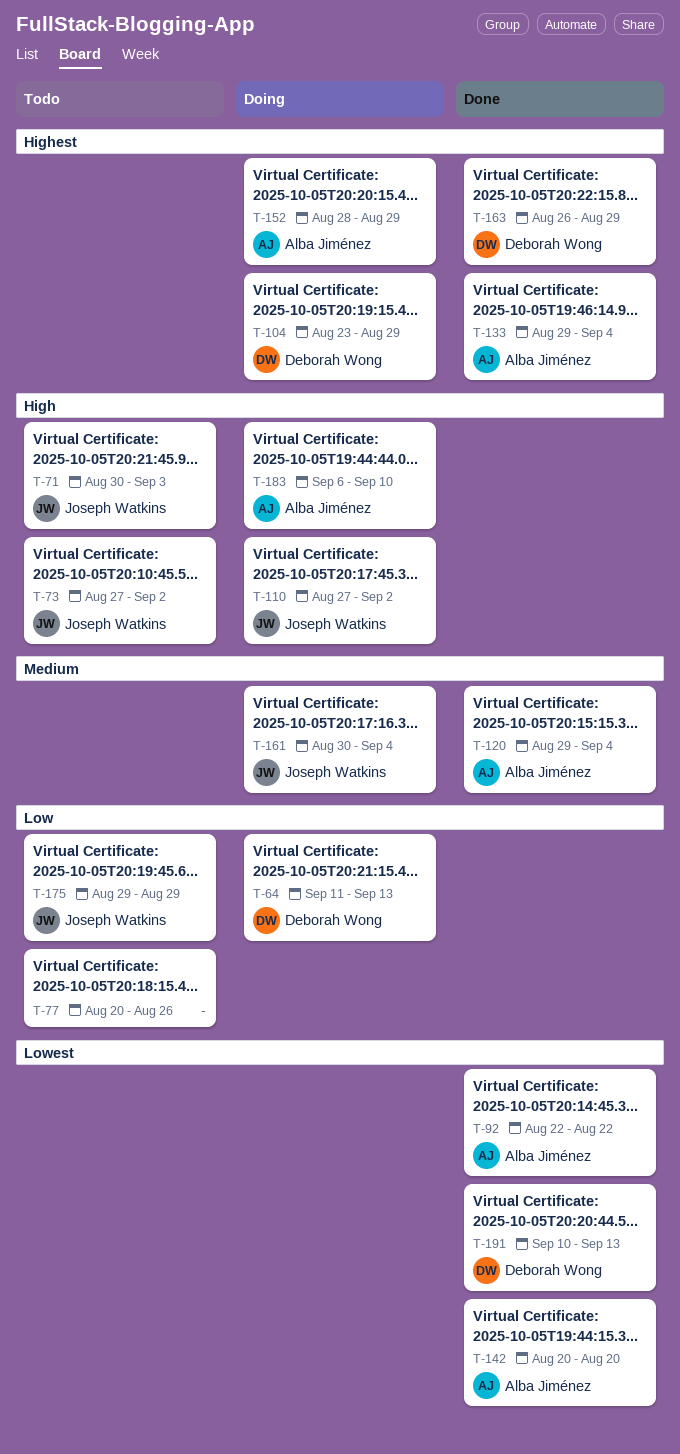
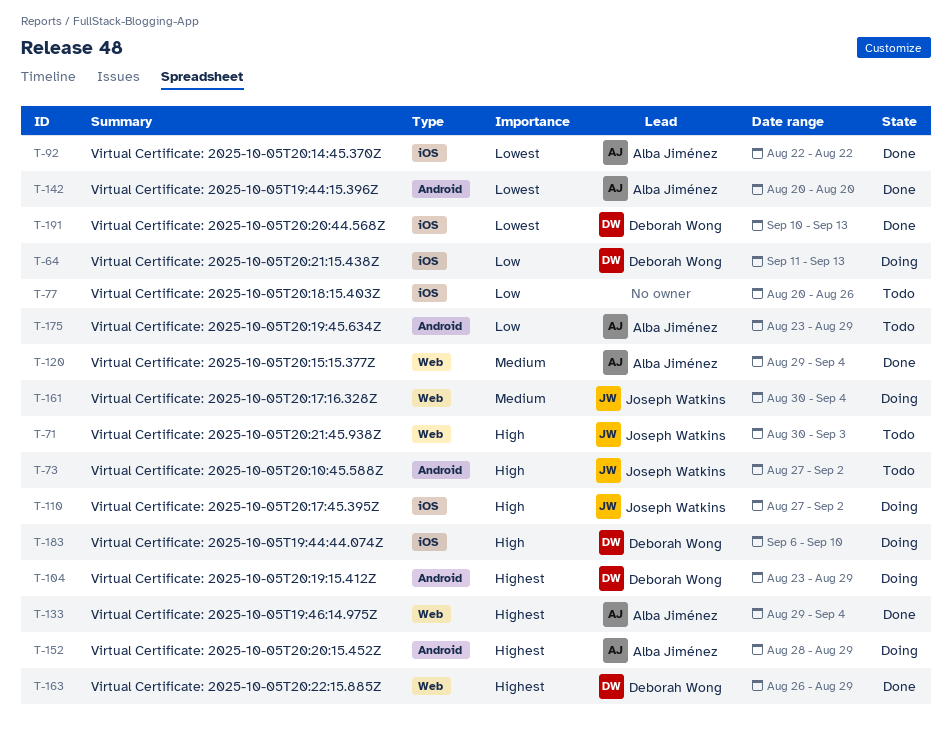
T-175, owner: Joseph Watkins -> Alba Jiménez
T-175, start: Aug 29 -> Aug 23
T-183, owner: Alba Jiménez -> Deborah Wong

